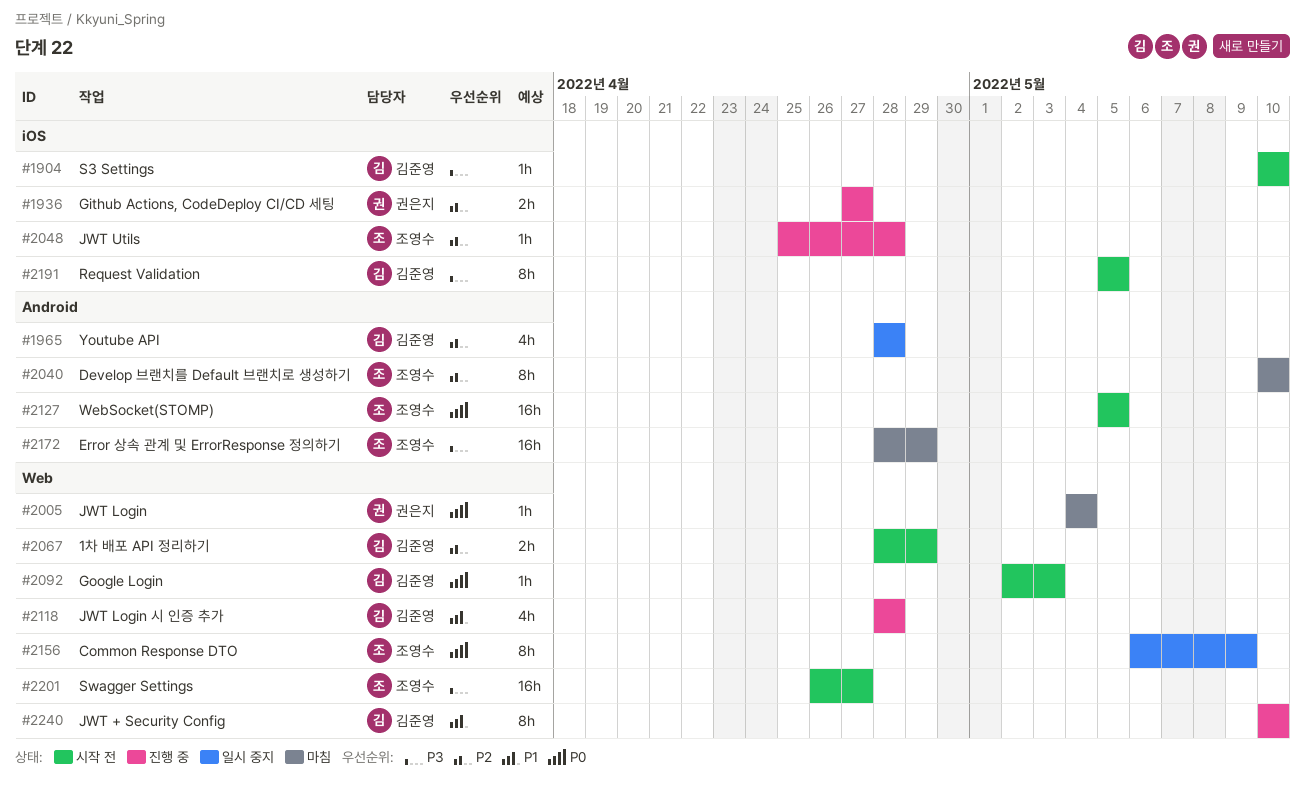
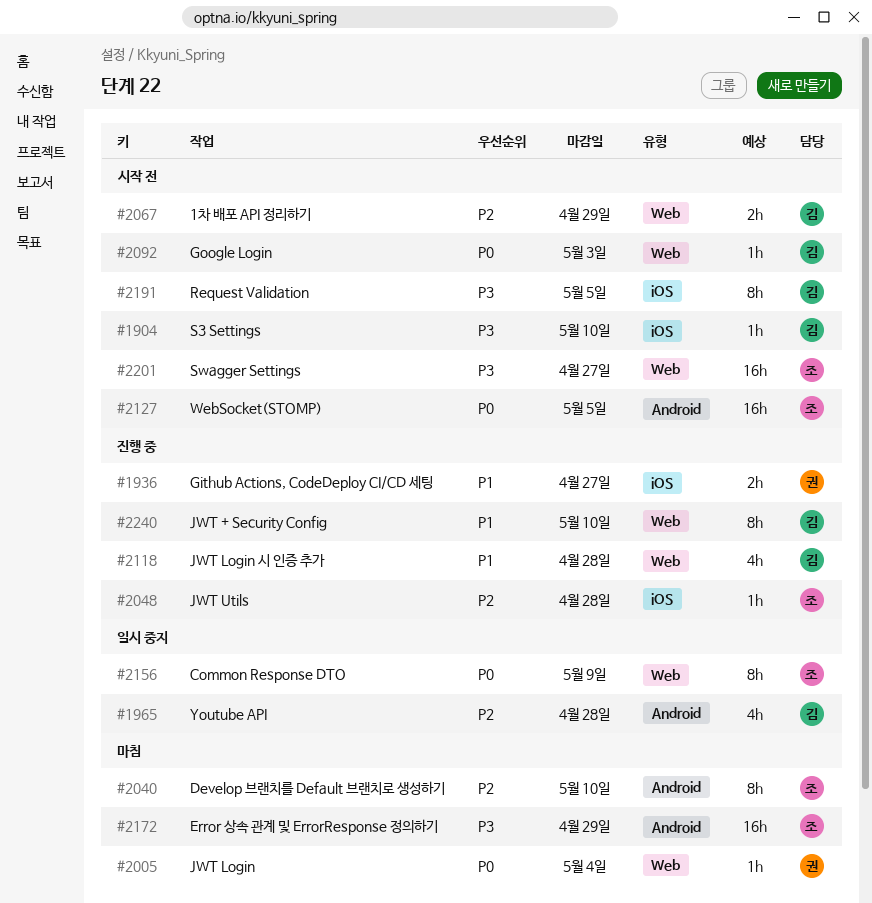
#1936, priority: P2 -> P1

